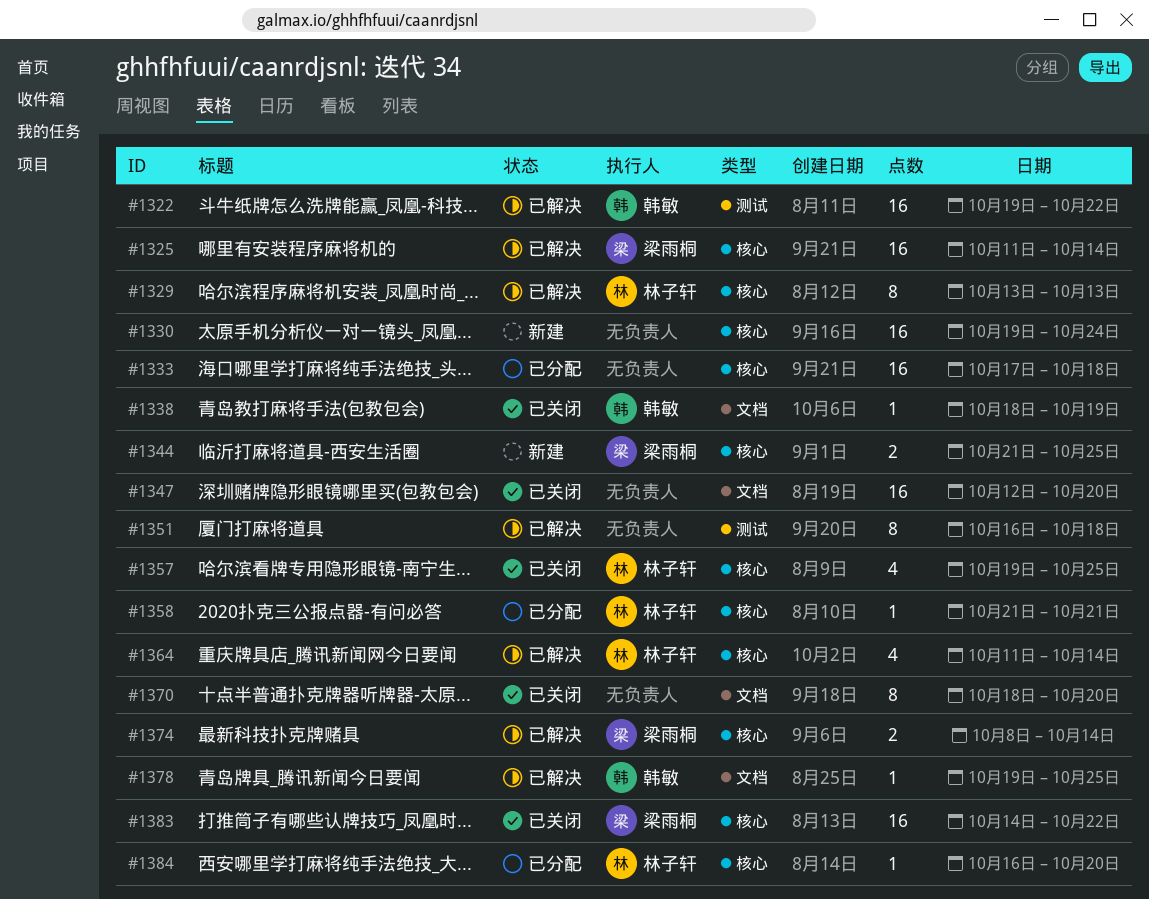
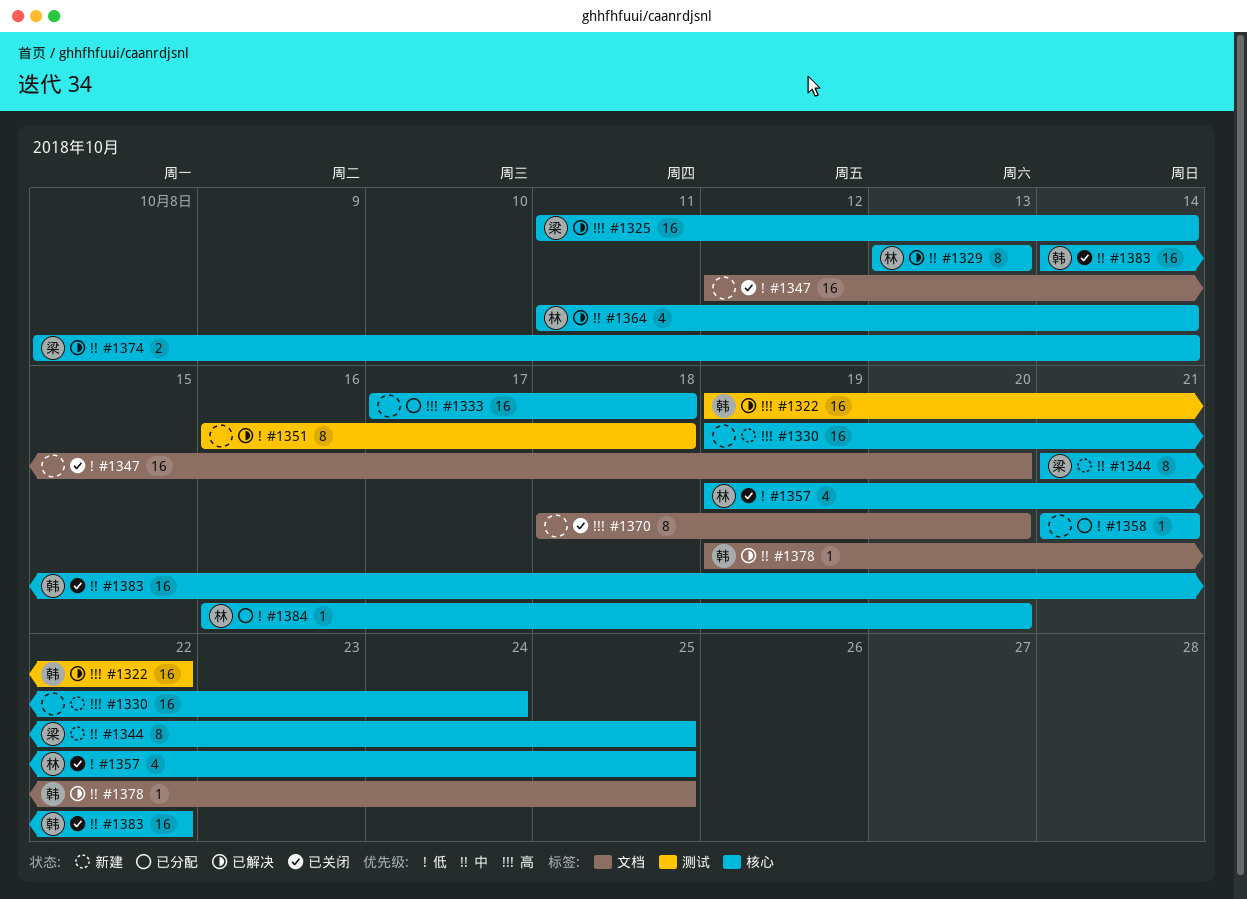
#1338: present -> none
#1344, estimate: 2 -> 8
#1358, owner: 林子轩 -> none
#1383, owner: 梁雨桐 -> 韩敏

